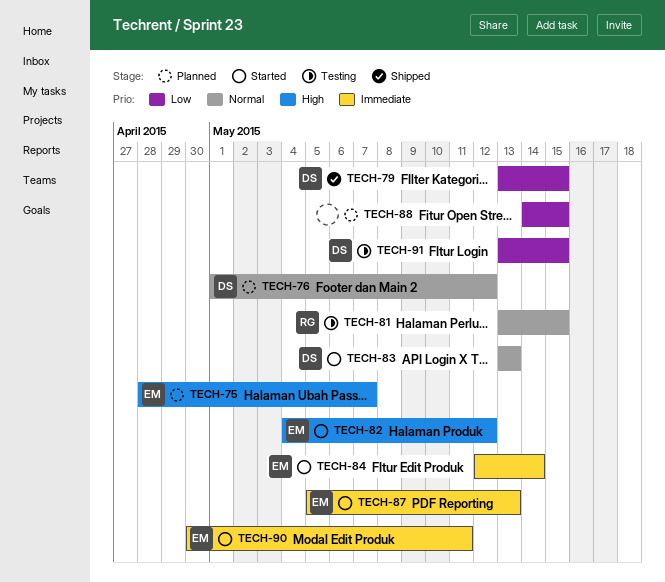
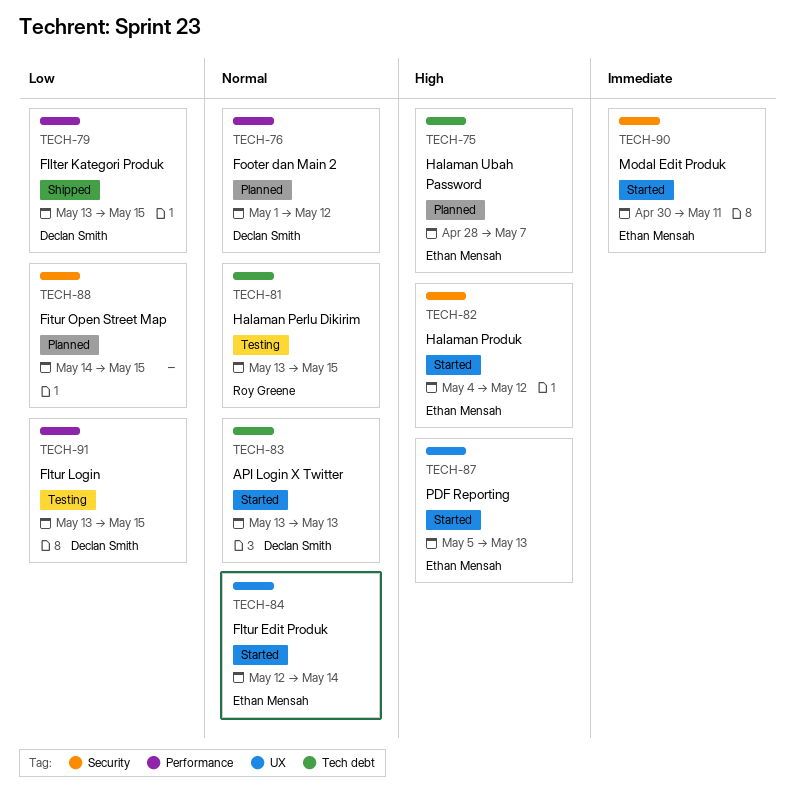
TECH-84, priority: Immediate -> Normal
TECH-87, priority: Immediate -> High

